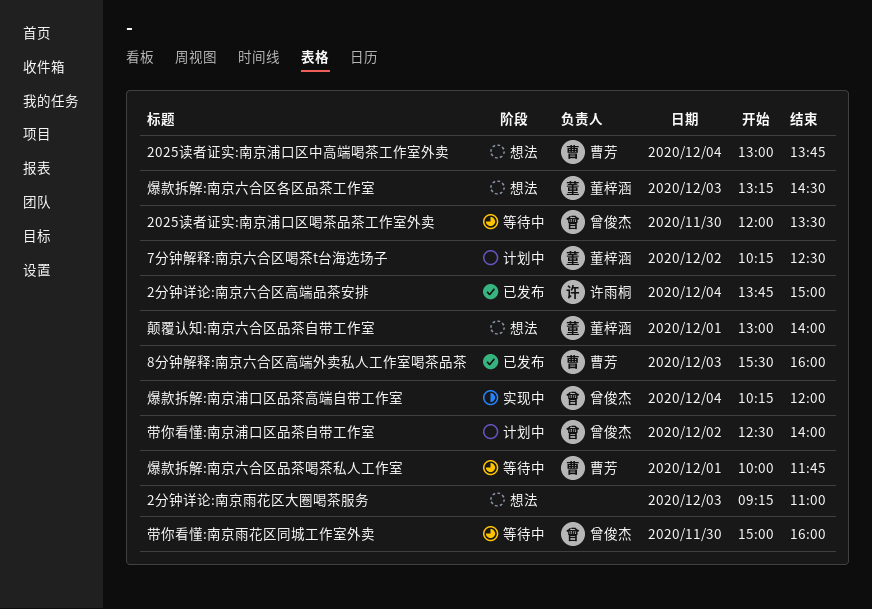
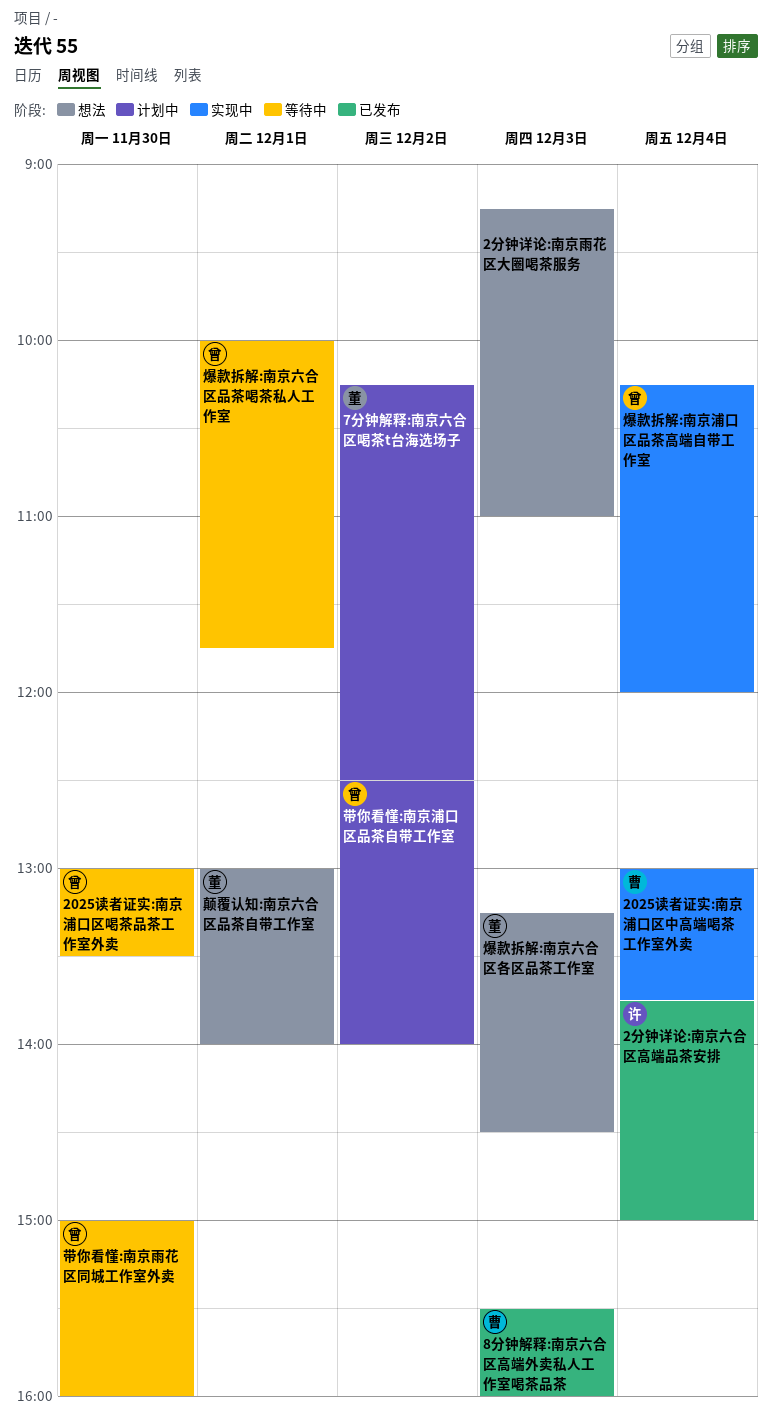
2025读者证实:南京浦口区中高端喝茶工作室外卖, status: 想法 -> 实现中
2025读者证实:南京浦口区喝茶品茶工作室外卖, begins: 12:00 -> 13:00
爆款拆解:南京六合区品茶喝茶私人工作室, owner: 曹芳 -> 曾俊杰

